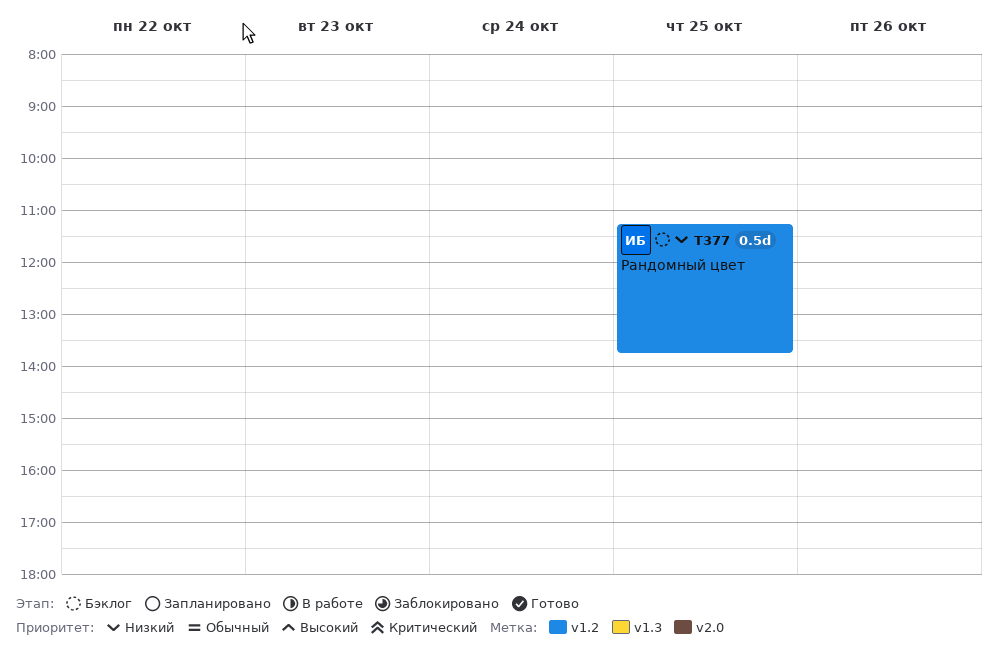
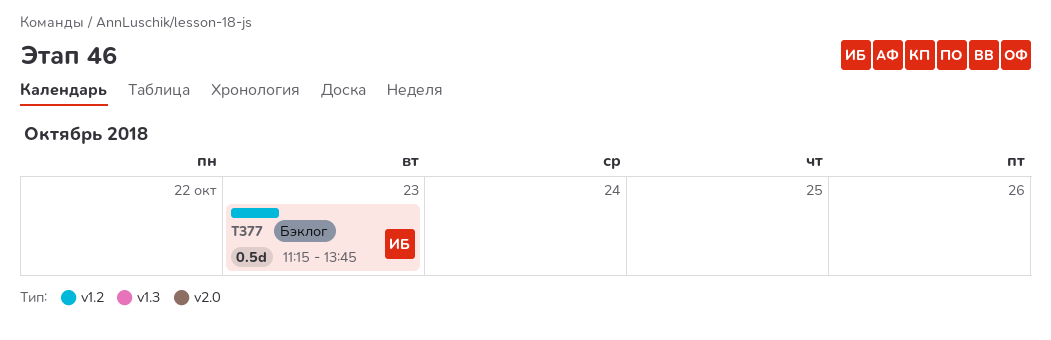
T377, day: Oct 25 -> Oct 23

